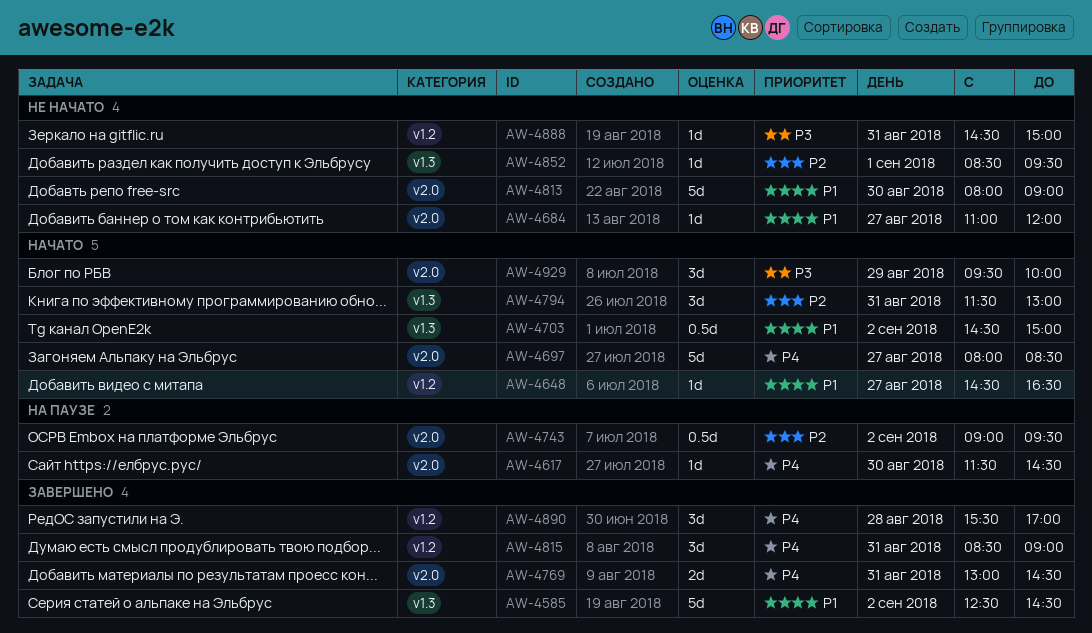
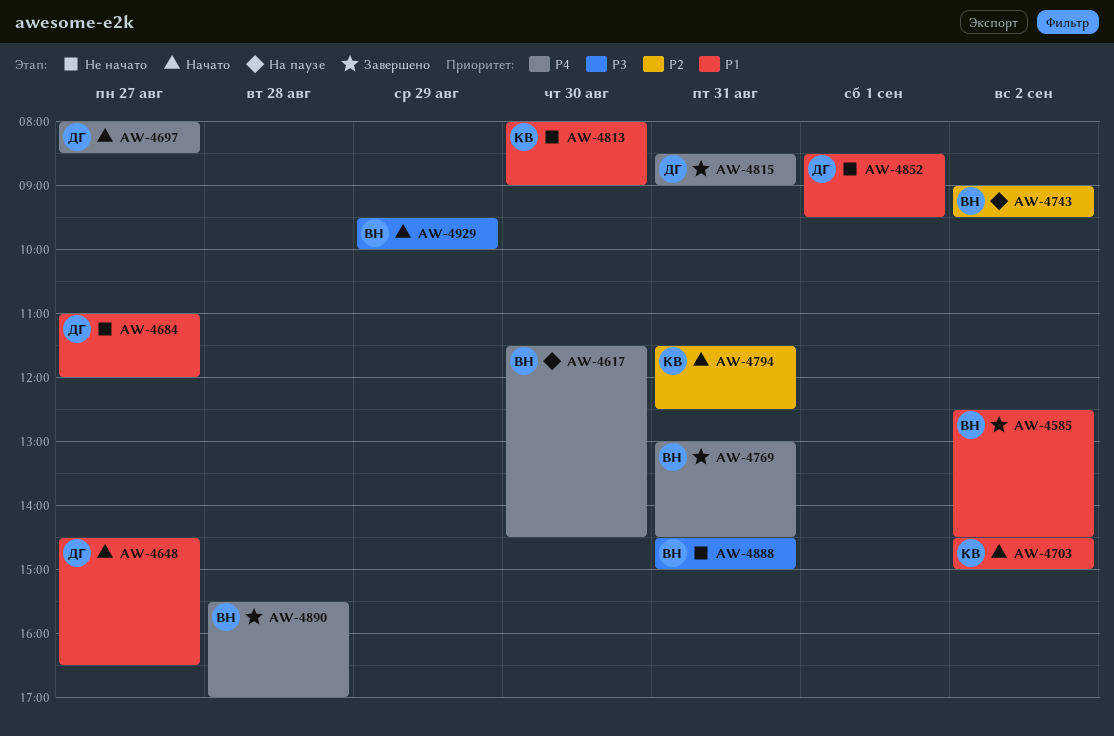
AW-4794, ends: 13:00 -> 12:30
AW-4852, priority: P2 -> P1

